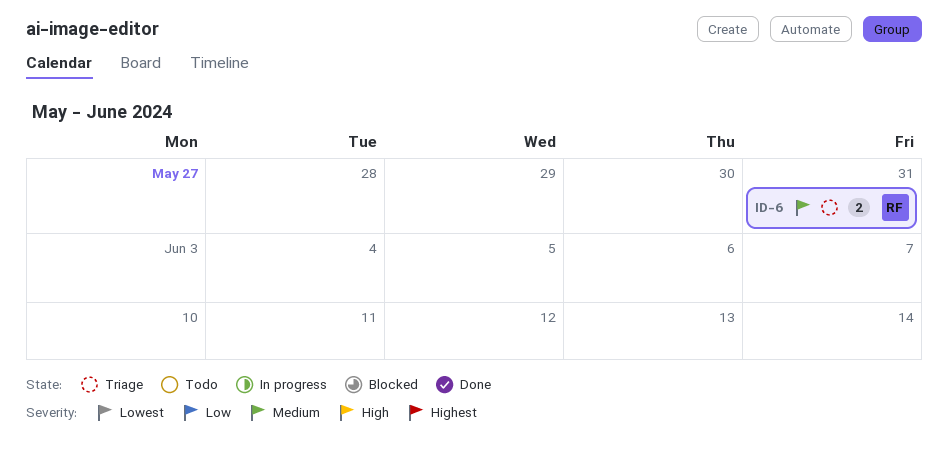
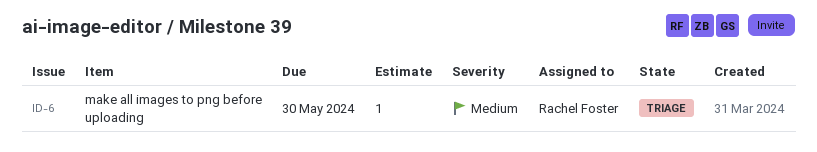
ID-6, estimate: 2 -> 1
ID-6, due: May 31 -> May 30

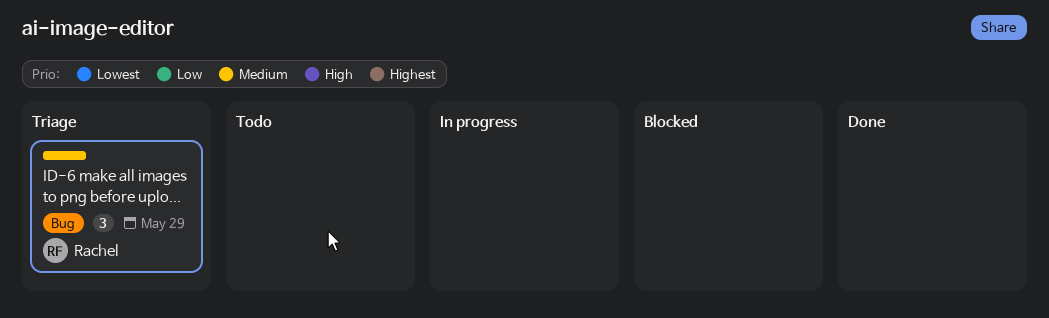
ID-6, estimate: 1 -> 3
ID-6, due: May 30 -> May 29

